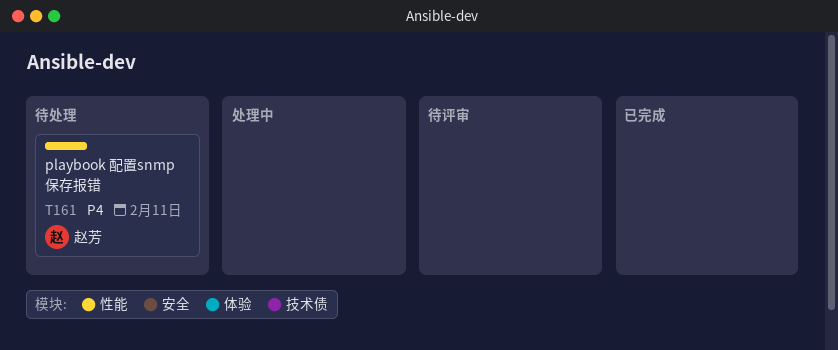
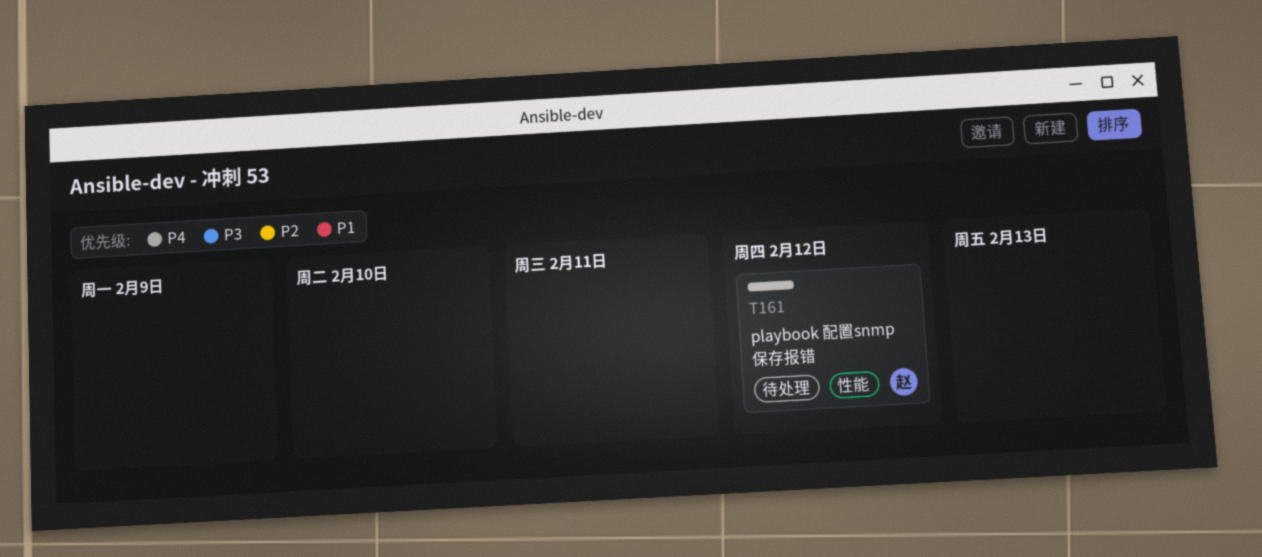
T161, due: Feb 11 -> Feb 12

